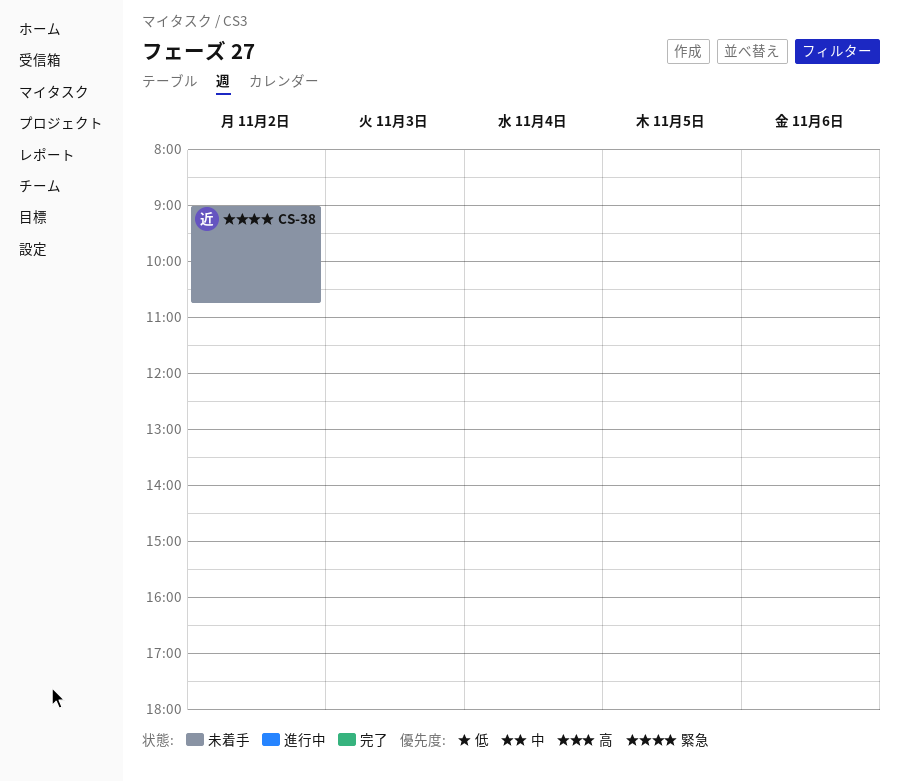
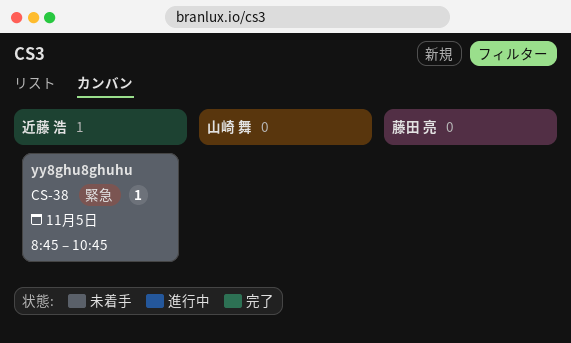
CS-38, day: Nov 2 -> Nov 5
CS-38, begins: 09:00 -> 08:45

